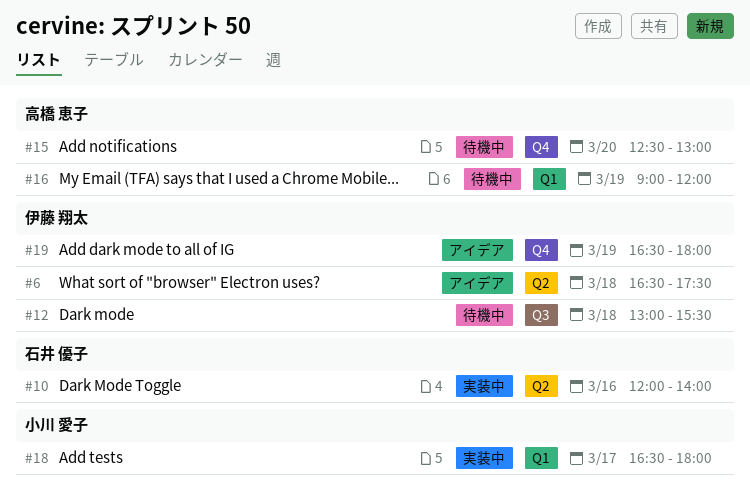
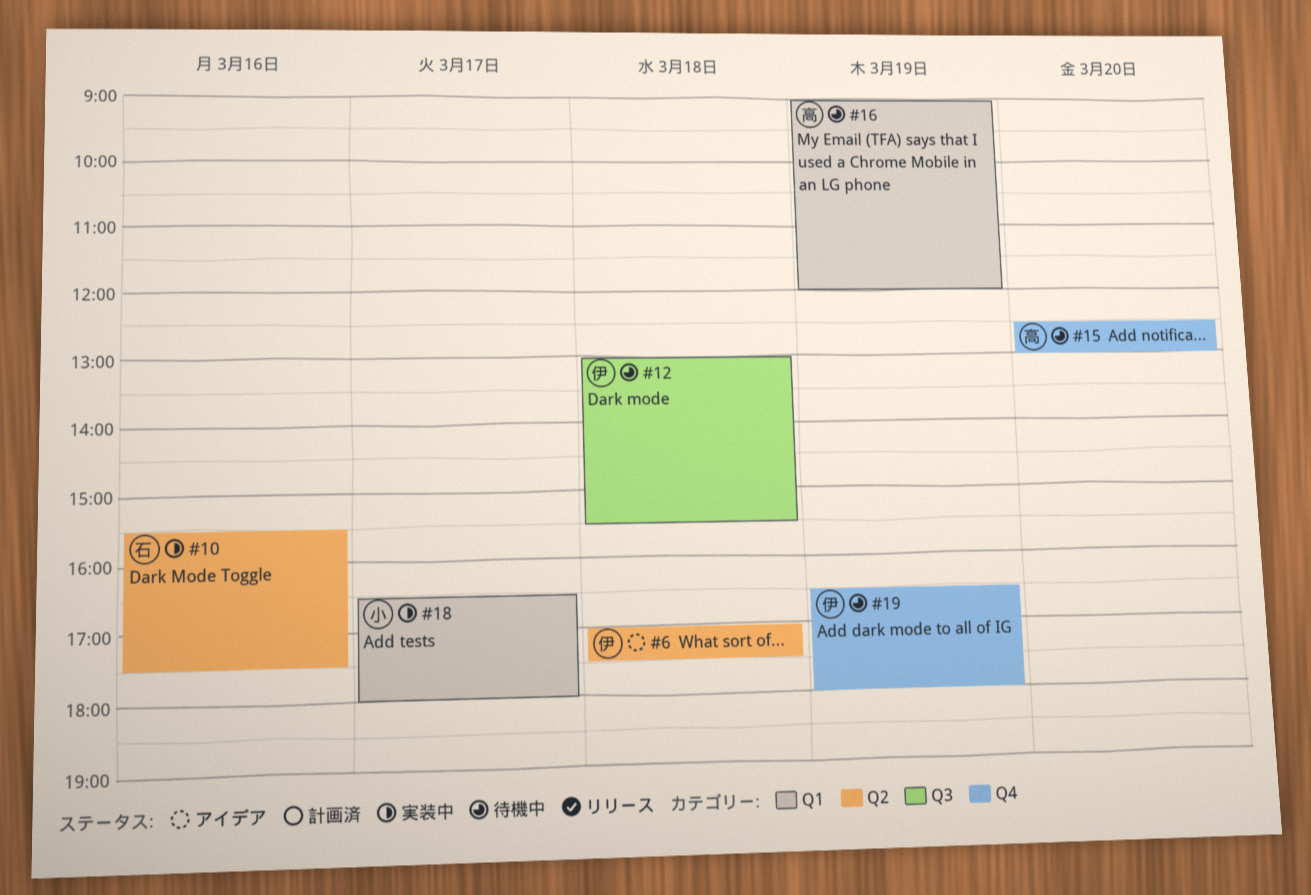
#6, begins: 16:30 -> 17:00
#10, begins: 12:00 -> 15:30
#10, ends: 14:00 -> 17:30
#19, status: アイデア -> 待機中

